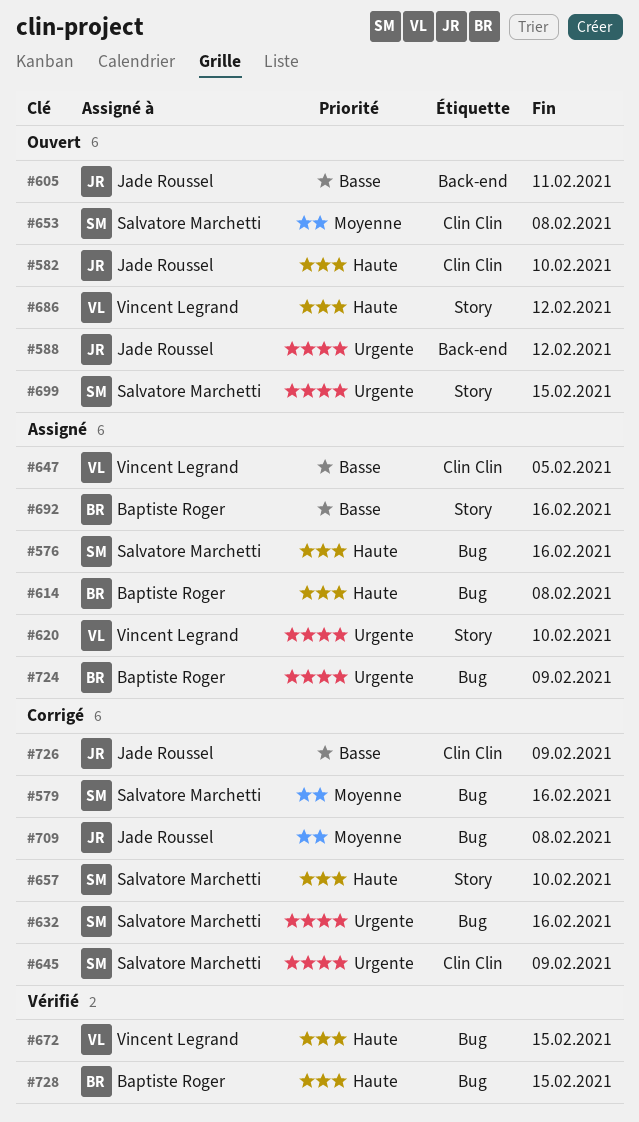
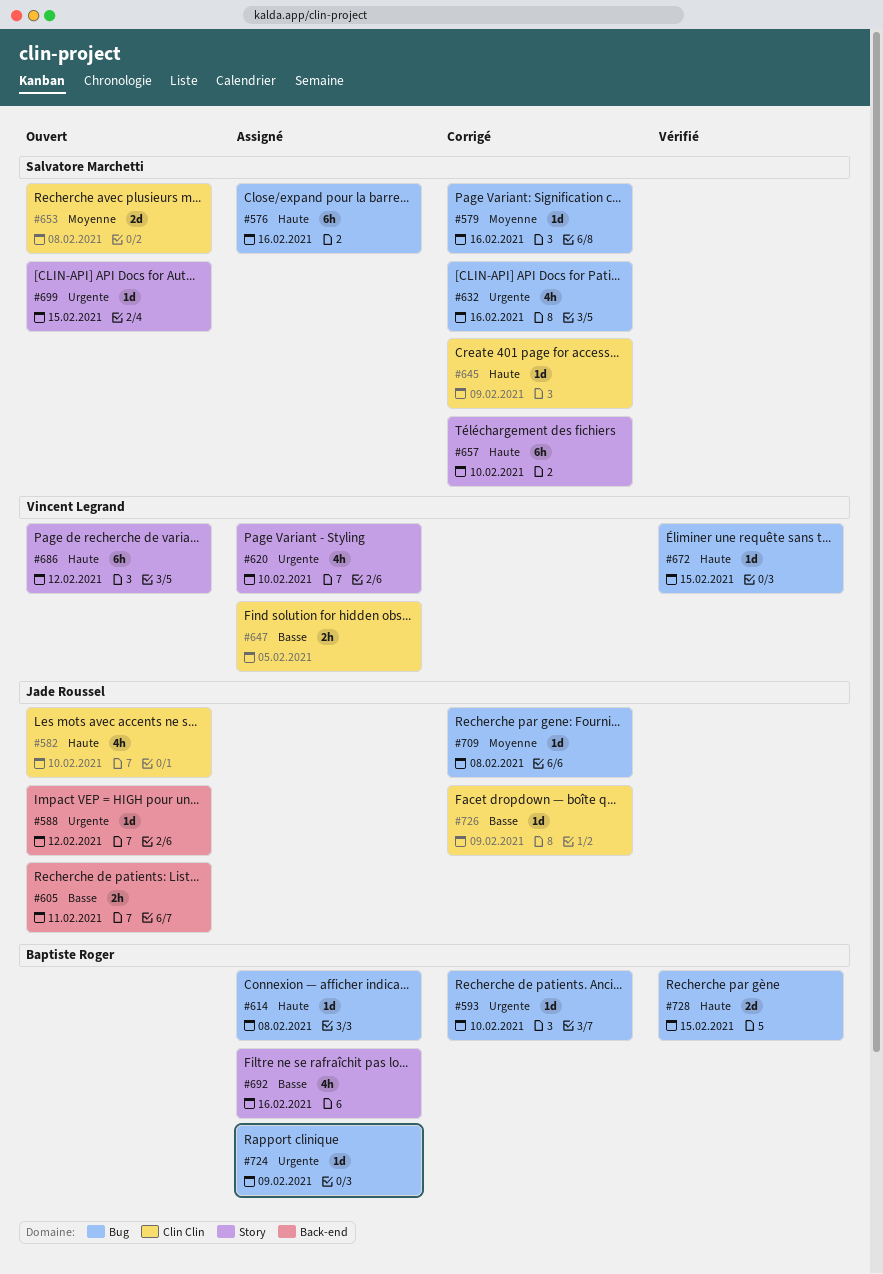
#593: none -> present
#645, priority: Urgente -> Haute

